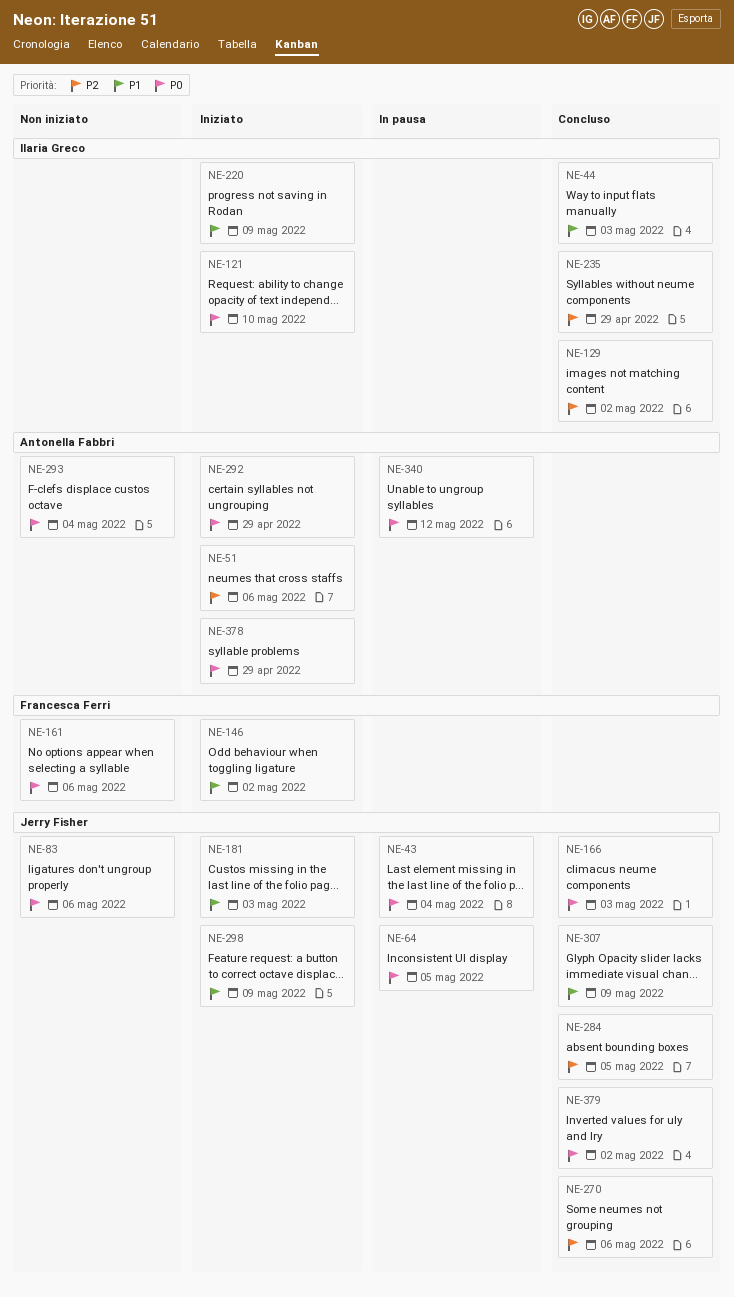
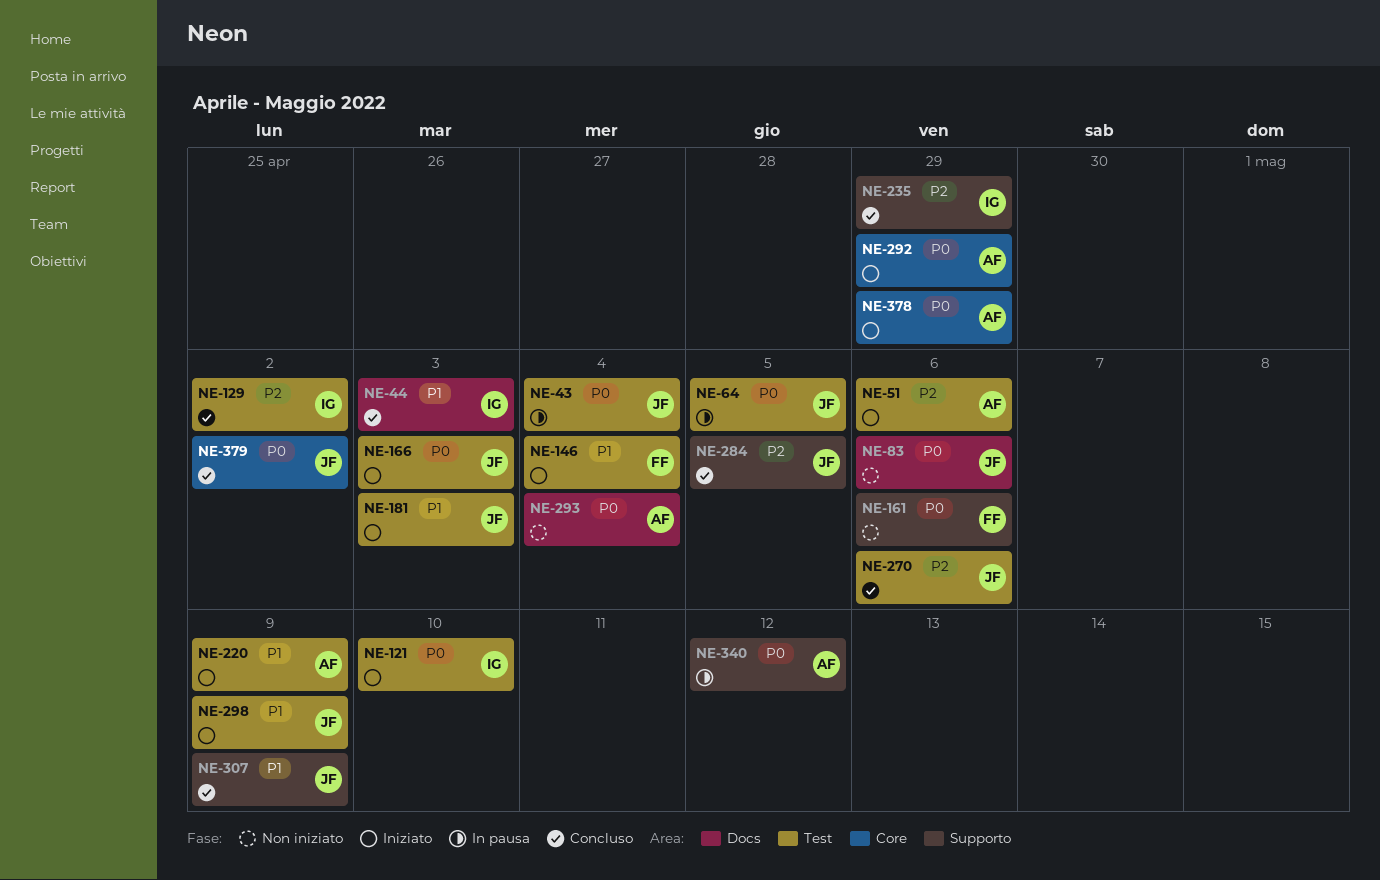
NE-146, due: May 2 -> May 4
NE-166, status: Concluso -> Iniziato
NE-220, owner: Ilaria Greco -> Antonella Fabbri

